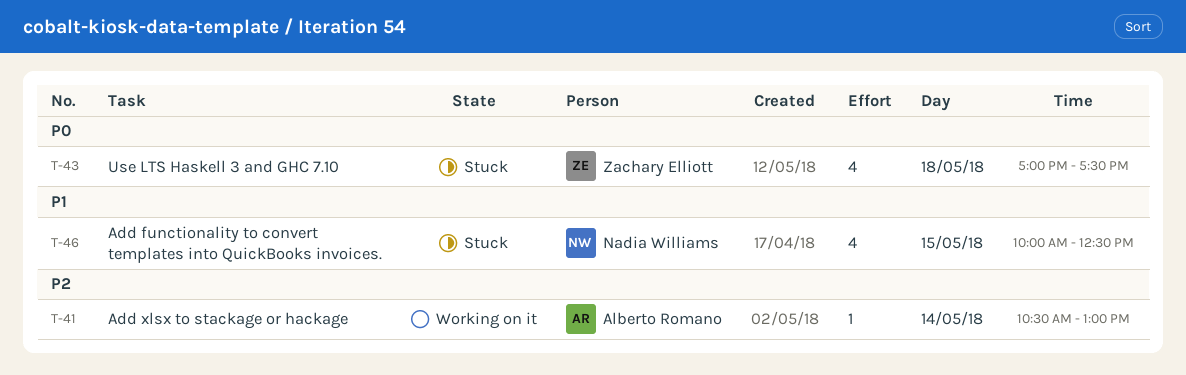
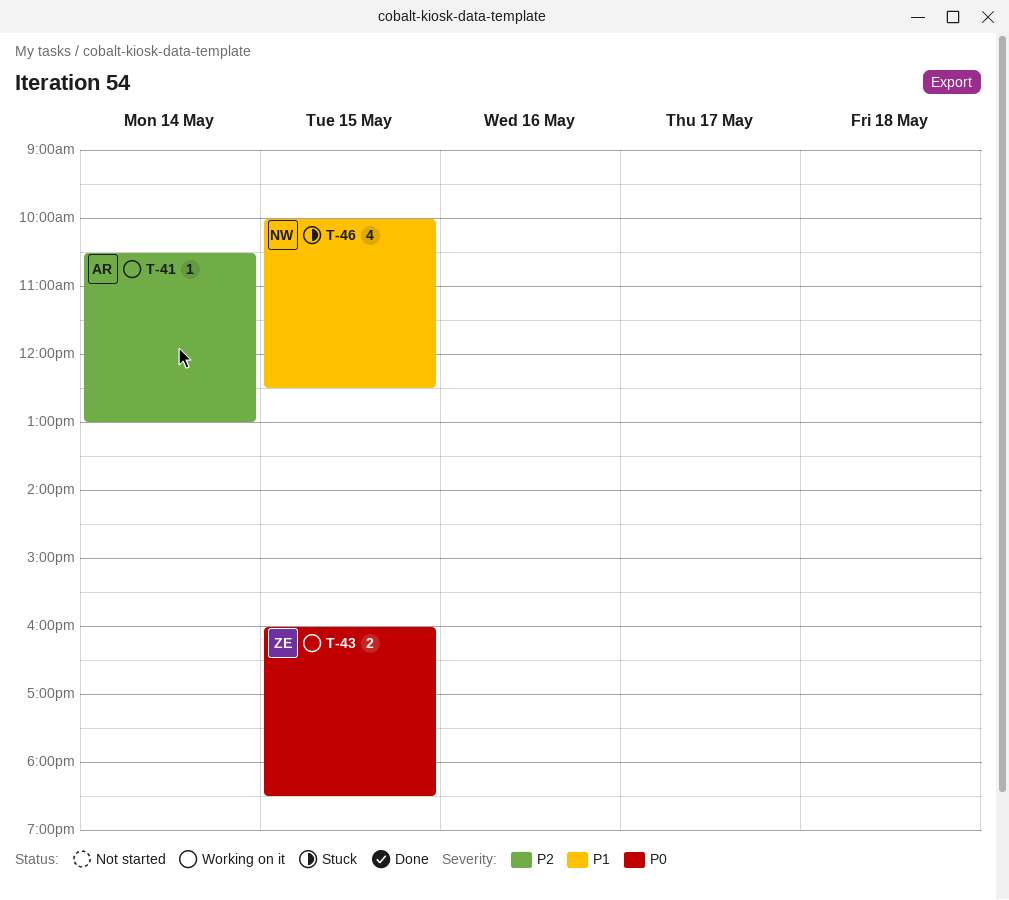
T-43, status: Stuck -> Working on it
T-43, estimate: 4 -> 2
T-43, day: May 18 -> May 15
T-43, begins: 17:00 -> 16:00
T-43, ends: 17:30 -> 18:30

